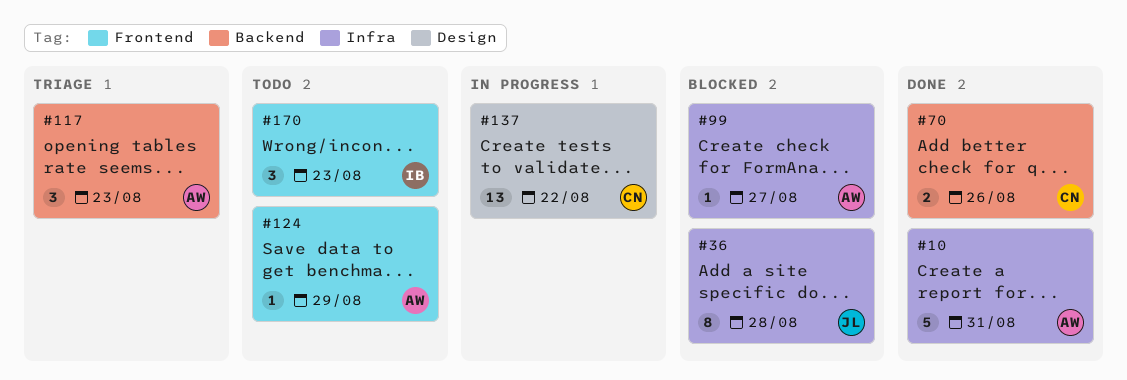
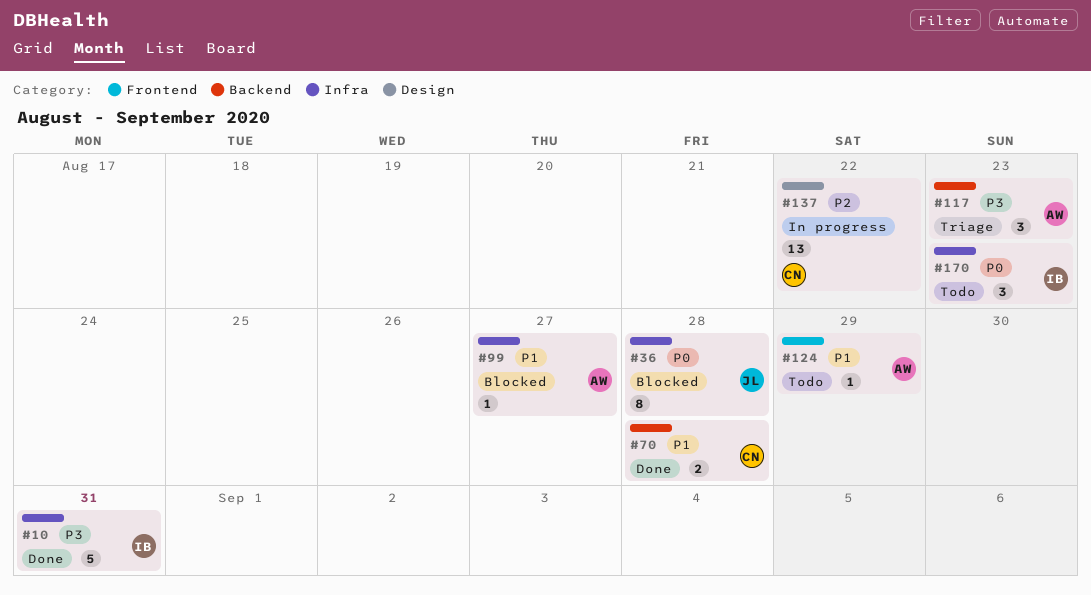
#10, owner: AW -> IB
#70, due: Aug 26 -> Aug 28
#170, label: Frontend -> Infra

